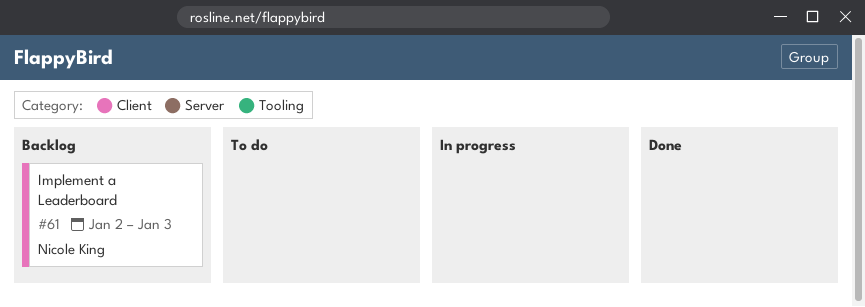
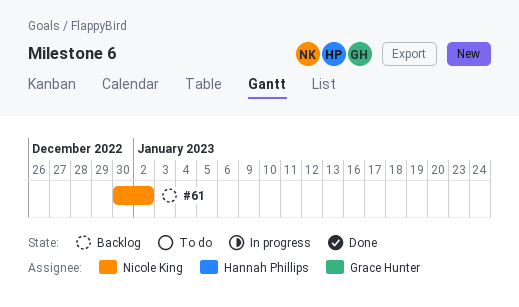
#61, start: Jan 2 -> Dec 30
#61, due: Jan 3 -> Jan 2

